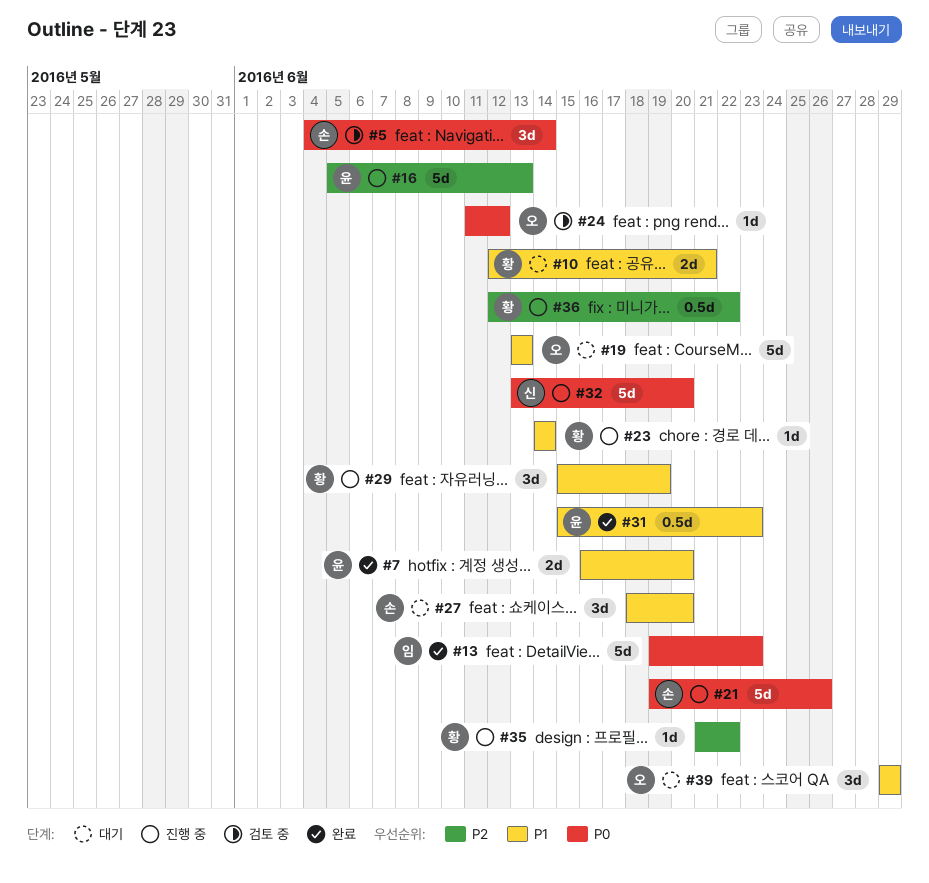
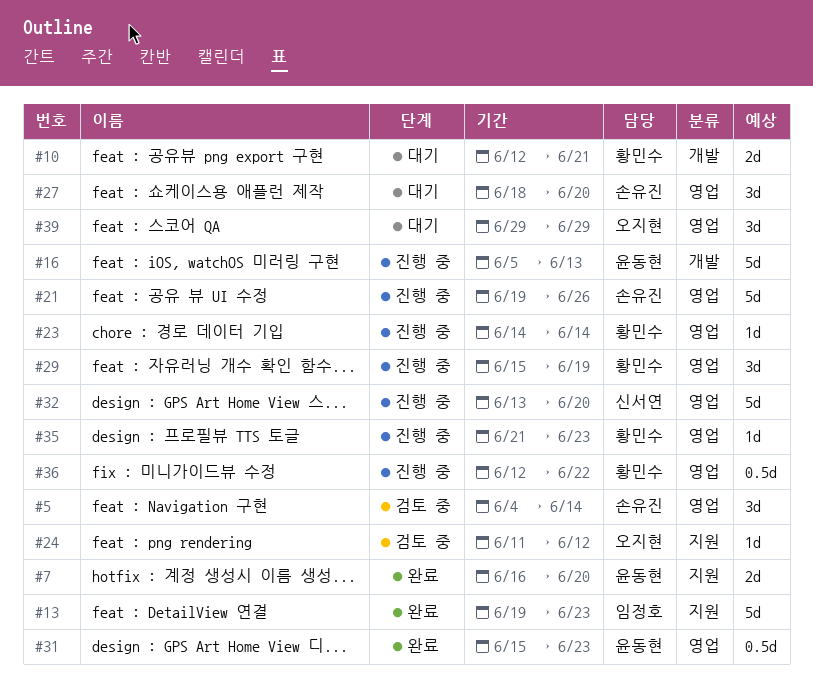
#19: present -> none
#35, due: Jun 22 -> Jun 23

